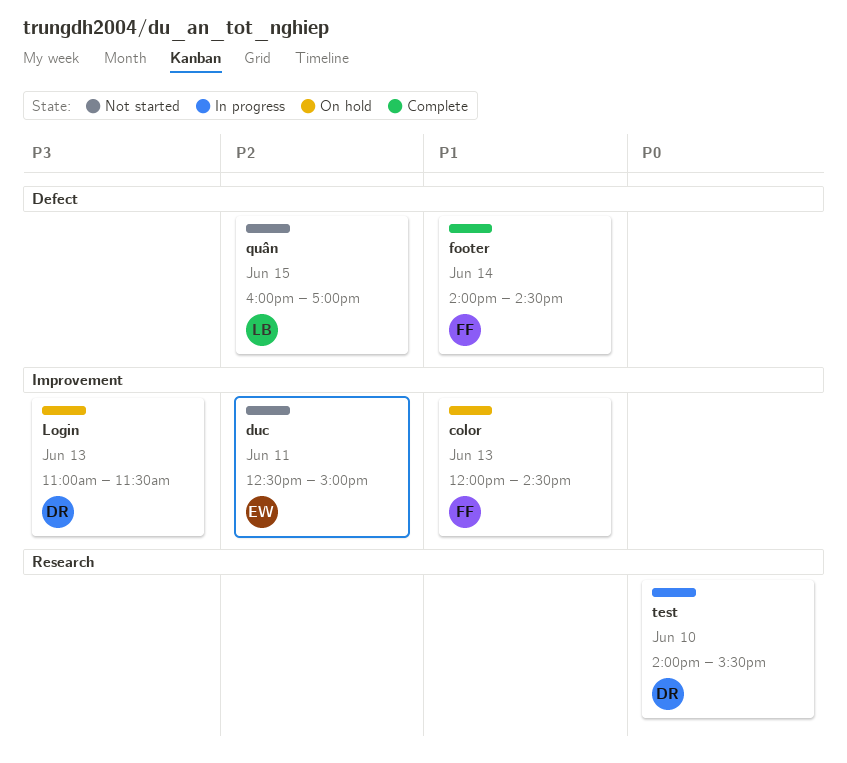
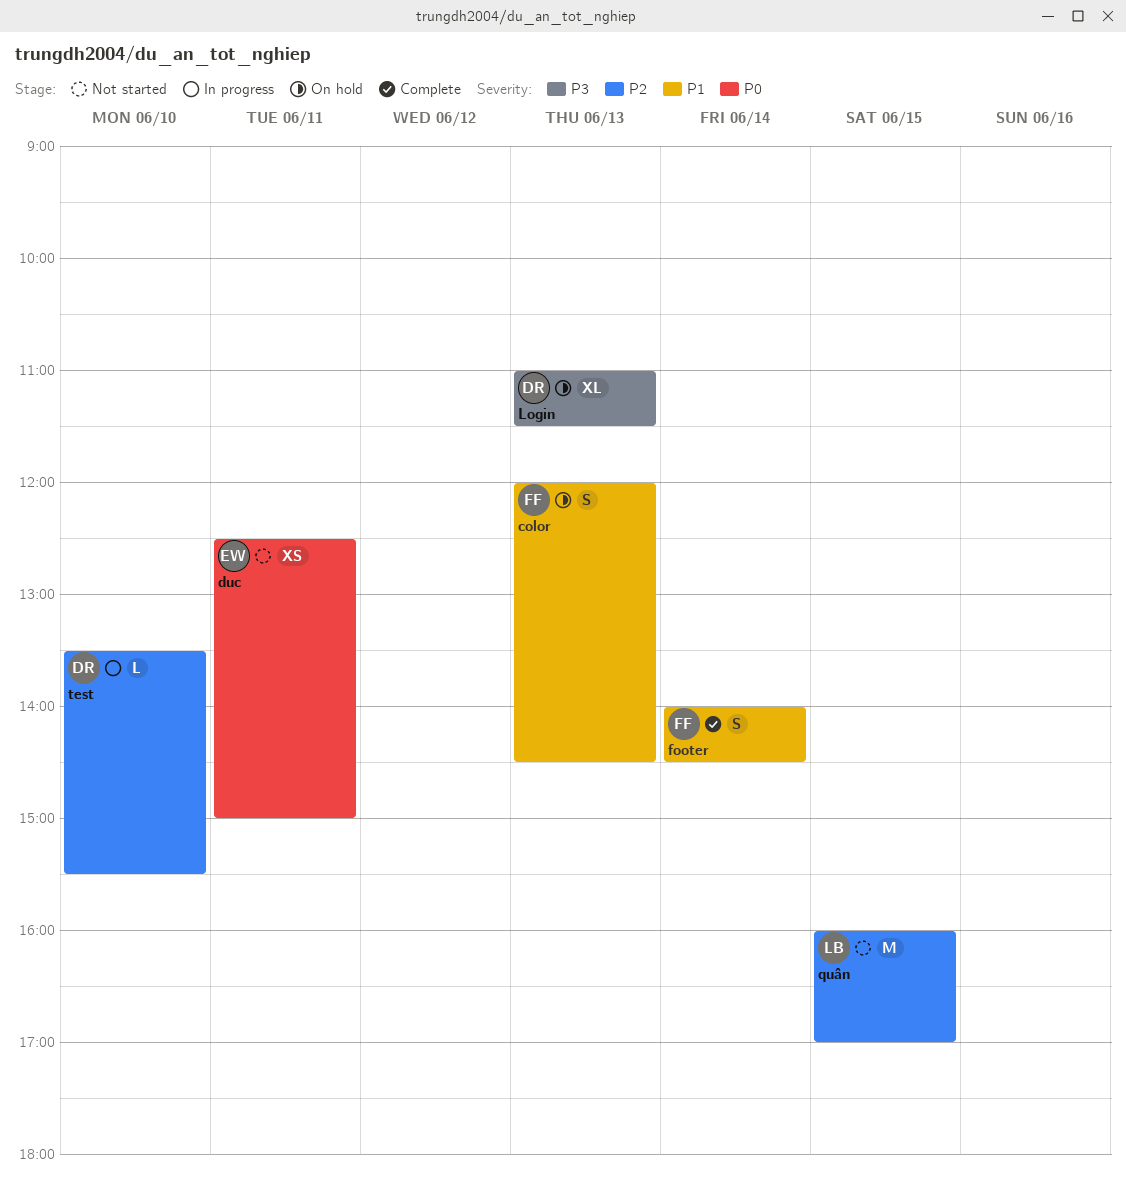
duc, priority: P2 -> P0
test, priority: P0 -> P2
test, begins: 14:00 -> 13:30

